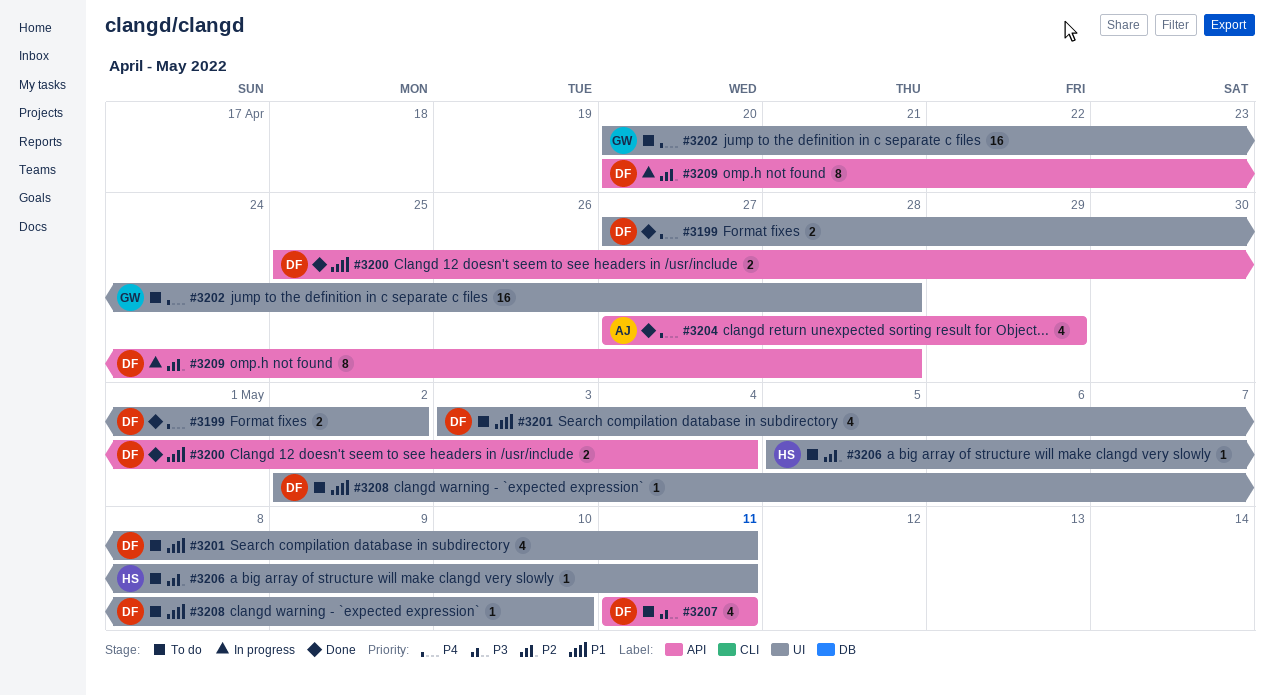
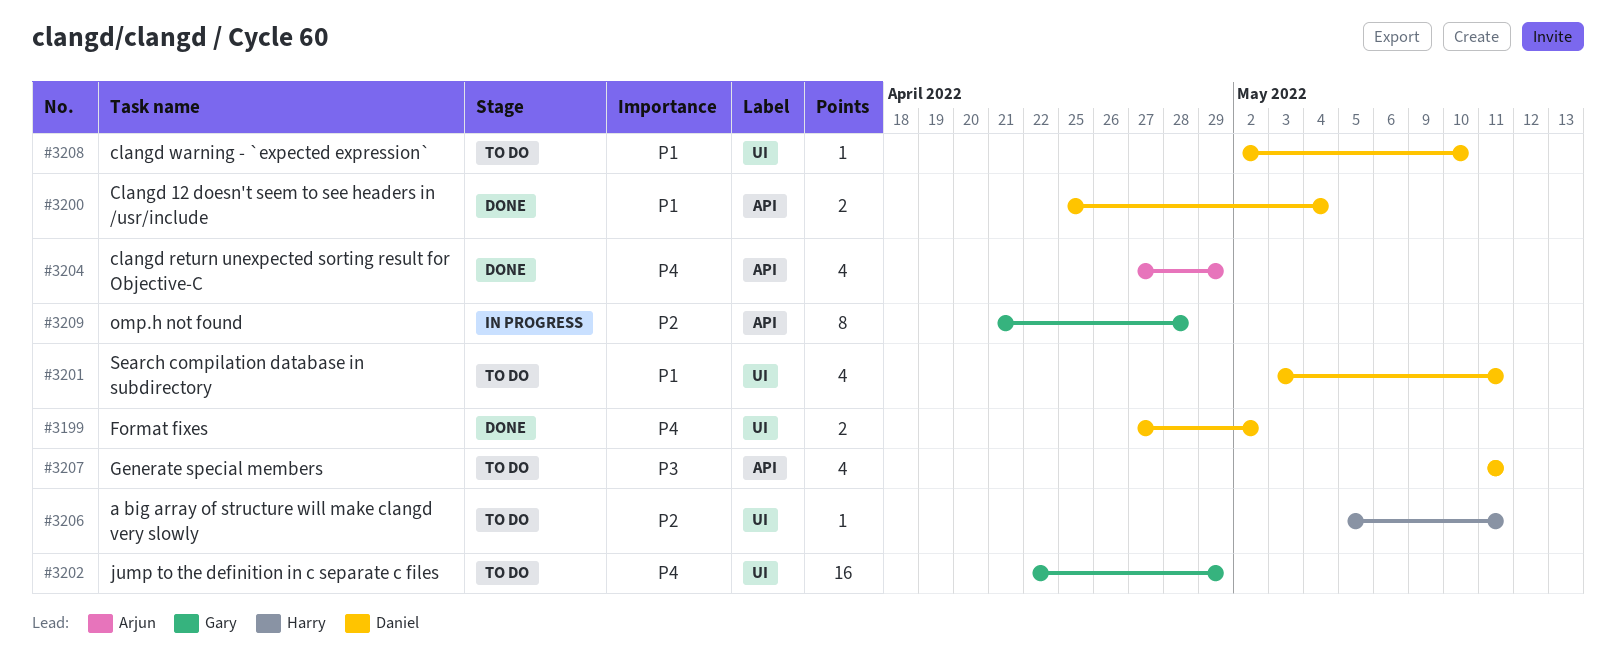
#3202, start: Apr 20 -> Apr 22
#3202, due: Apr 28 -> Apr 29
#3209, owner: Daniel -> Gary
#3209, start: Apr 20 -> Apr 21

